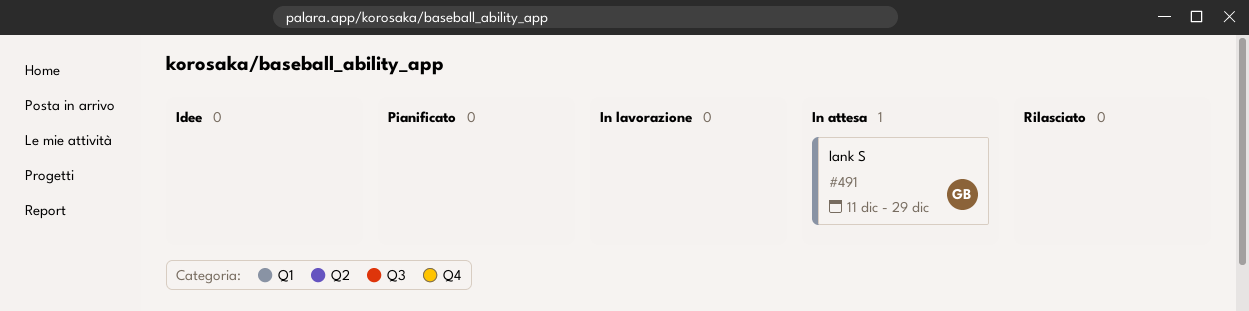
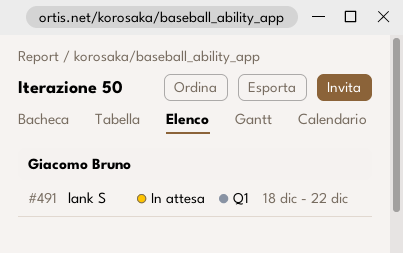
#491, start: Dec 11 -> Dec 18
#491, due: Dec 29 -> Dec 22

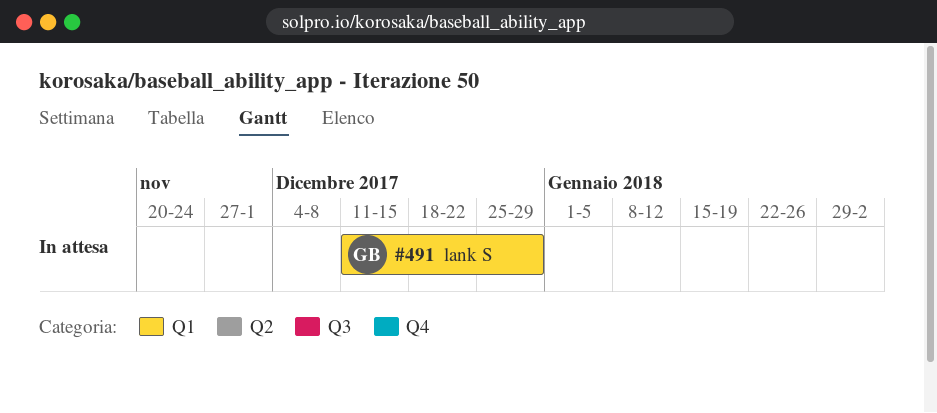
#491, start: Dec 18 -> Dec 11
#491, due: Dec 22 -> Dec 29

